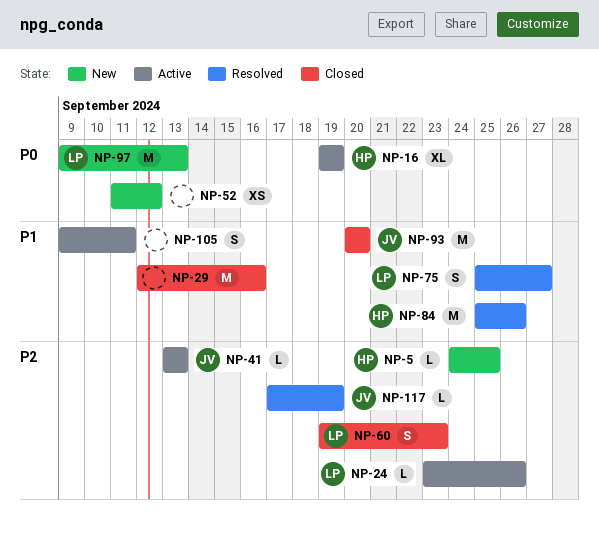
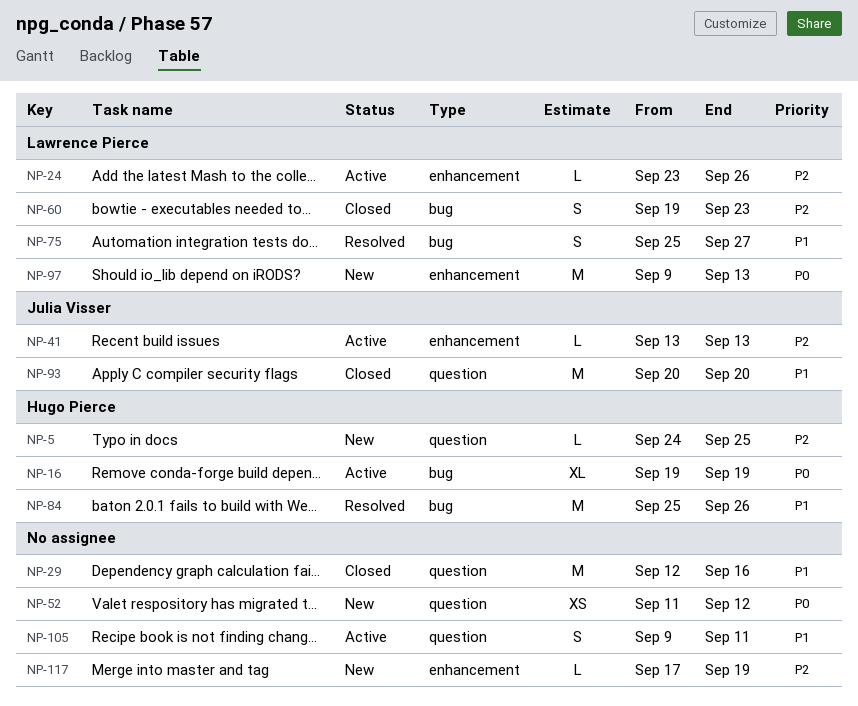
NP-117, status: Resolved -> New
NP-117, owner: Julia Visser -> none

